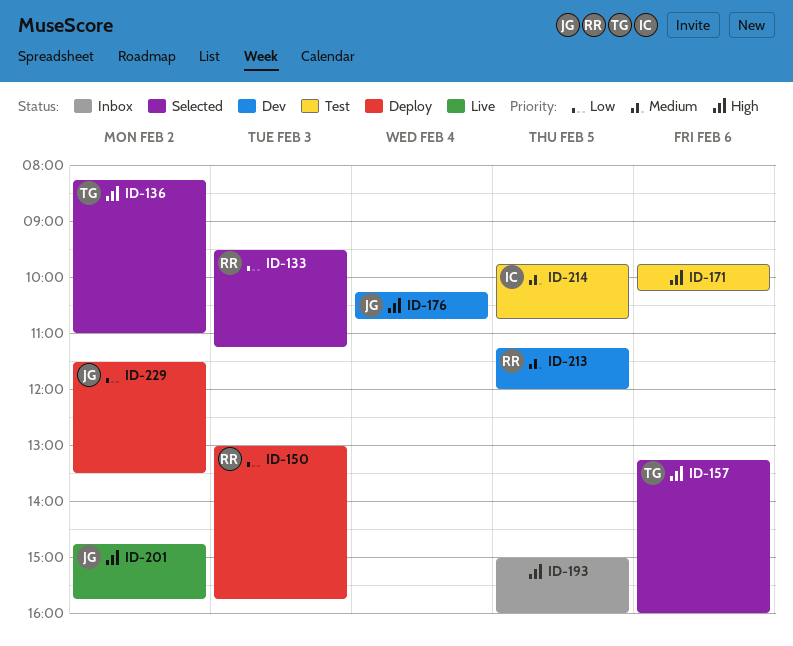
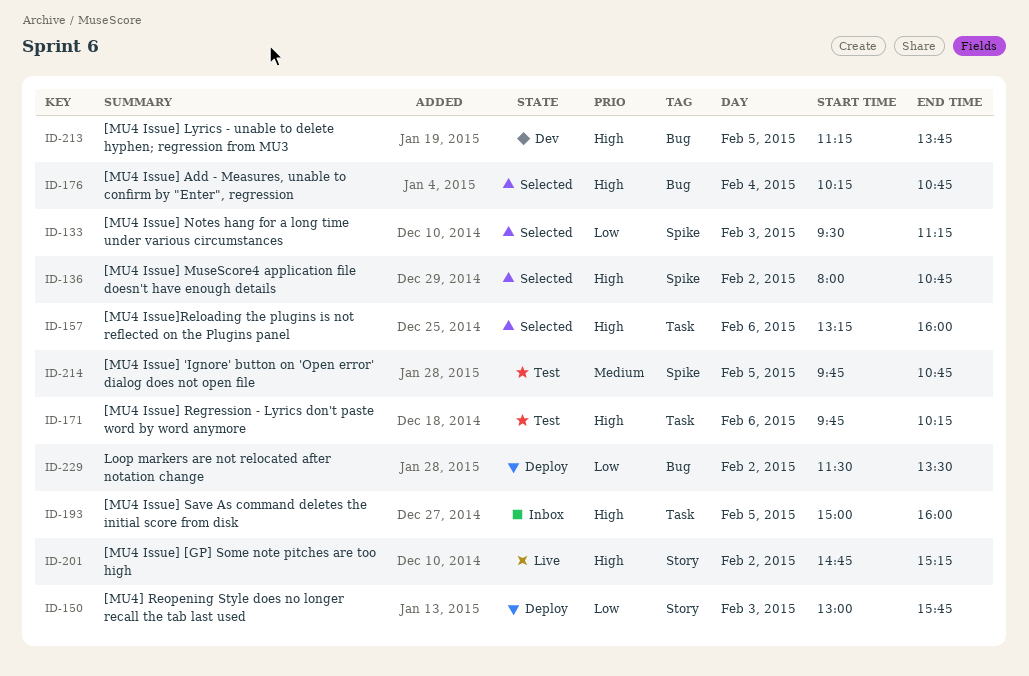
ID-136, begins: 08:15 -> 08:00
ID-136, ends: 11:00 -> 10:45
ID-176, status: Dev -> Selected
ID-201, ends: 15:45 -> 15:15
ID-213, priority: Medium -> High
ID-213, ends: 12:00 -> 13:45

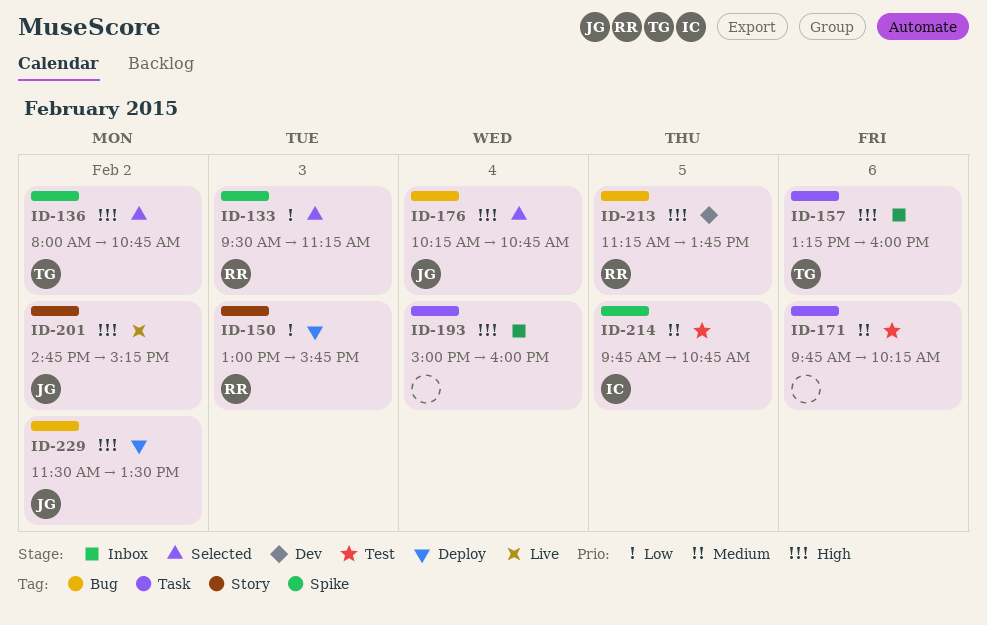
ID-157, status: Selected -> Inbox
ID-171, priority: High -> Medium
ID-193, day: Feb 5 -> Feb 4
ID-229, priority: Low -> High

